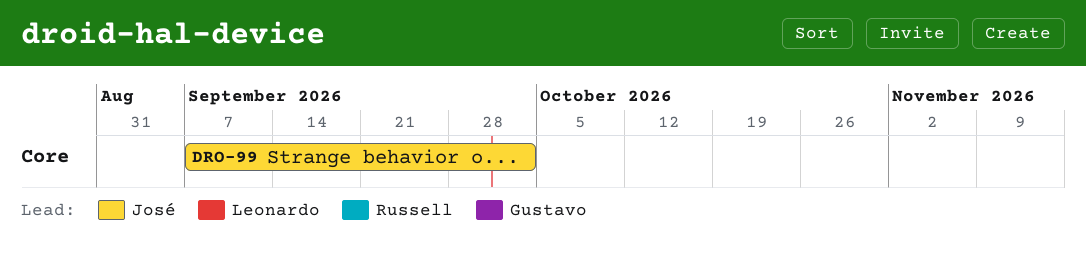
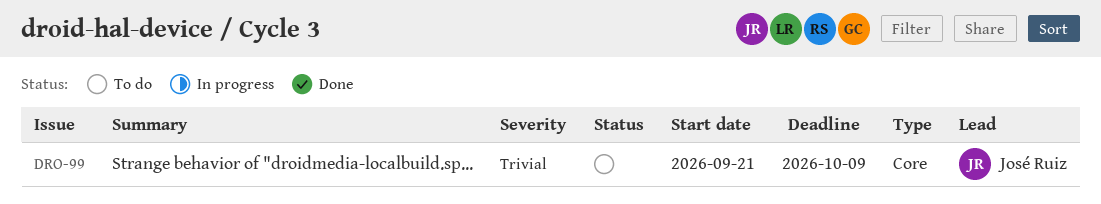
DRO-99, start: Sep 7 -> Sep 21
DRO-99, due: Oct 2 -> Oct 9

